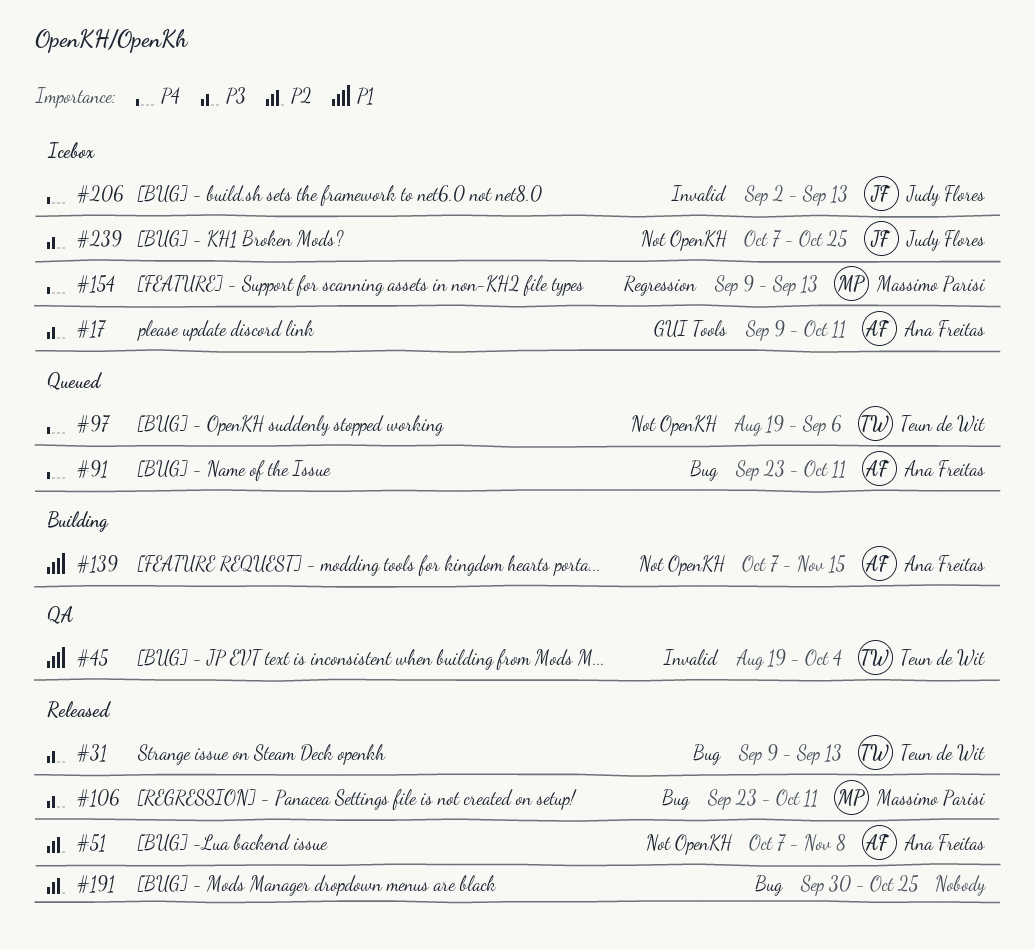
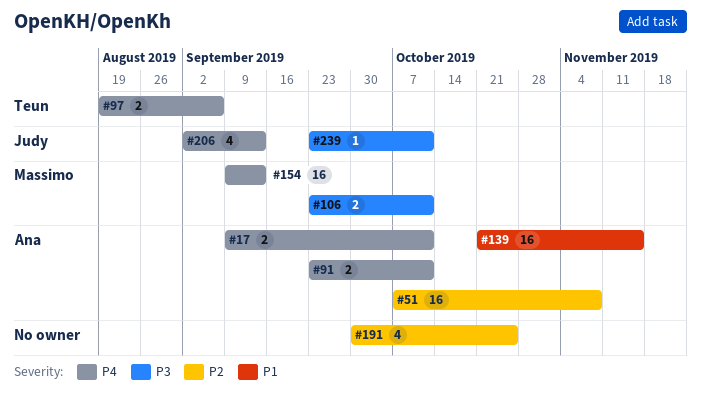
#17, priority: P3 -> P4
#31: present -> none
#45: present -> none
#139, start: Oct 7 -> Oct 21
#239, start: Oct 7 -> Sep 23
#239, due: Oct 25 -> Oct 11

